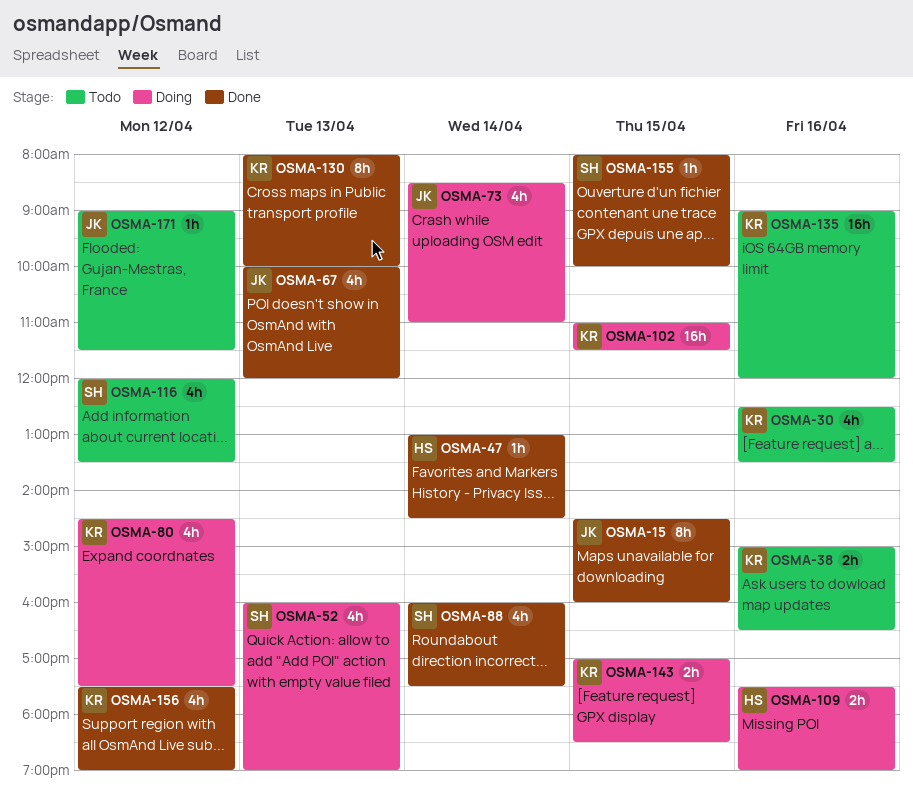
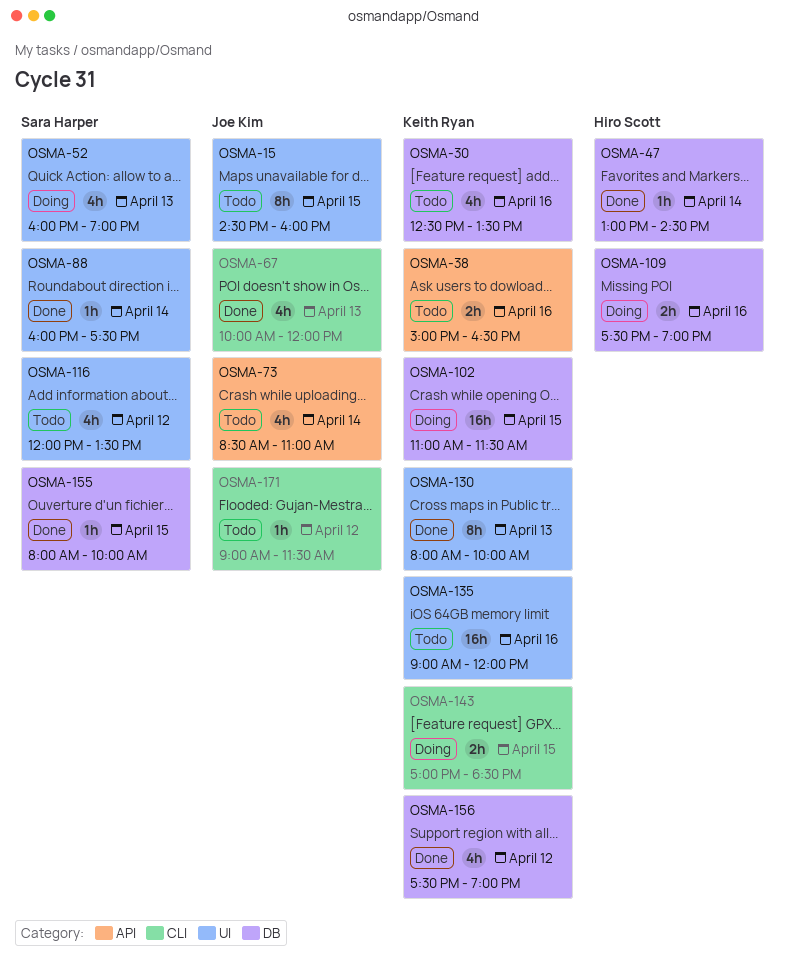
OSMA-15, status: Done -> Todo
OSMA-73, status: Doing -> Todo
OSMA-80: present -> none
OSMA-88, estimate: 4h -> 1h

